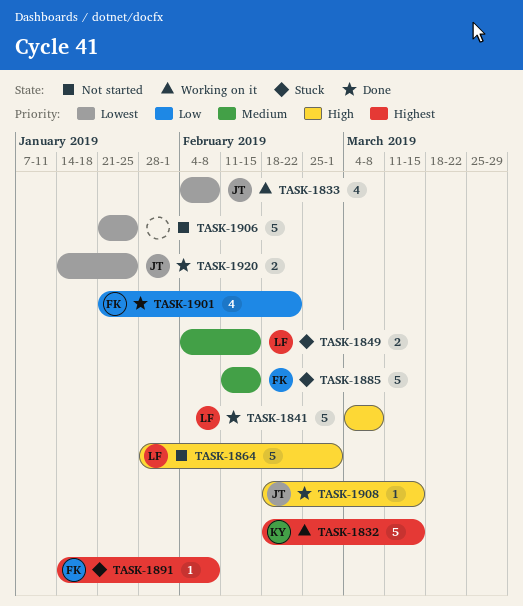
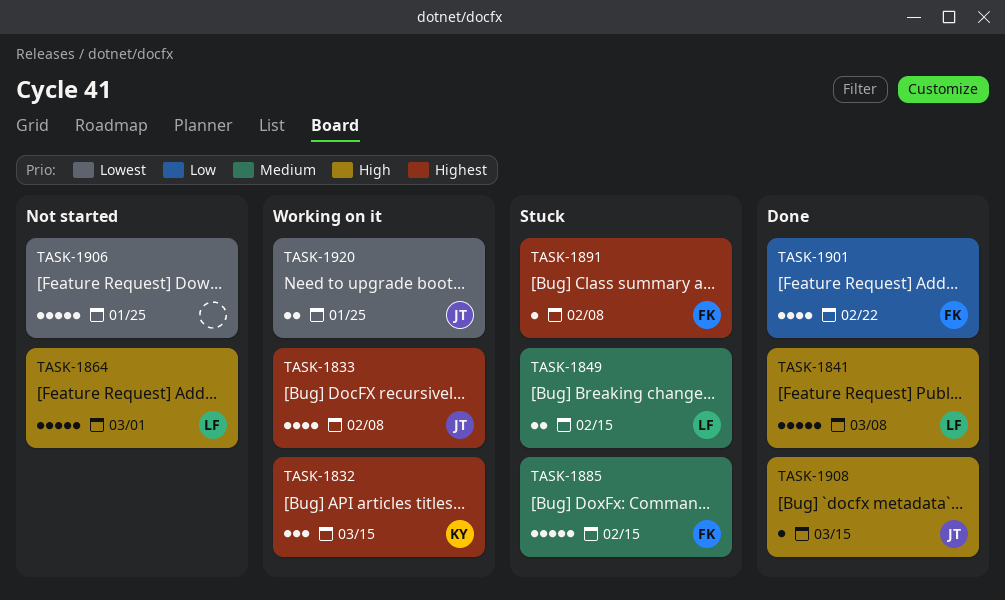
TASK-1832, estimate: 5 -> 3
TASK-1833, priority: Lowest -> Highest
TASK-1920, status: Done -> Working on it

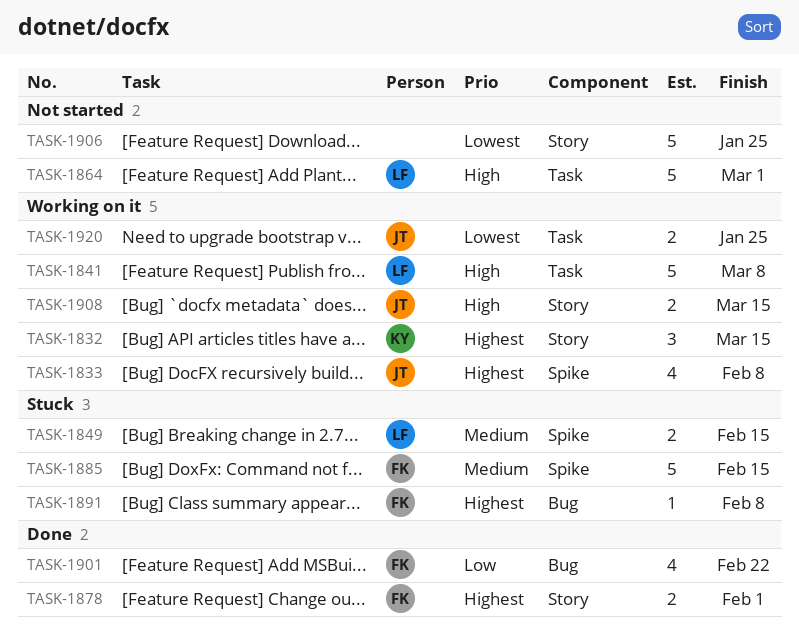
TASK-1841, status: Done -> Working on it
TASK-1878: none -> present
TASK-1908, status: Done -> Working on it
TASK-1908, estimate: 1 -> 2

